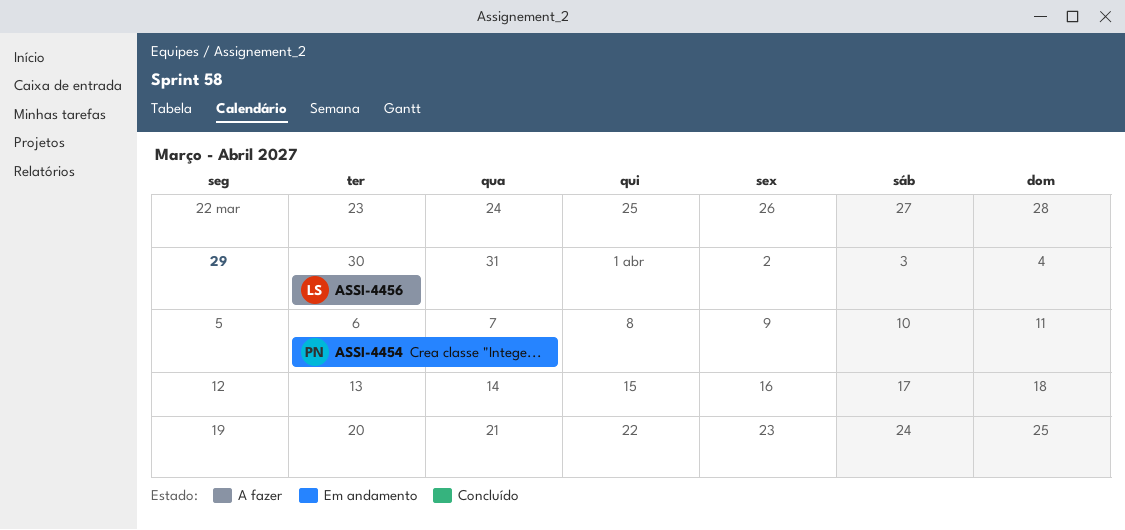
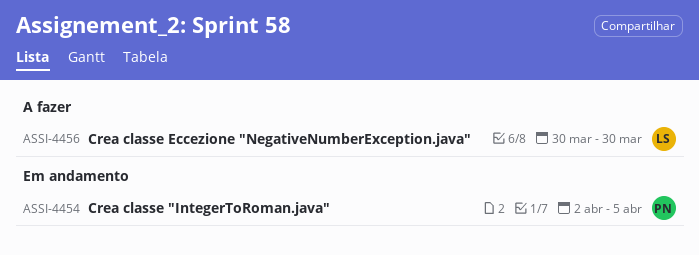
ASSI-4454, start: Apr 6 -> Apr 2
ASSI-4454, due: Apr 7 -> Apr 5

